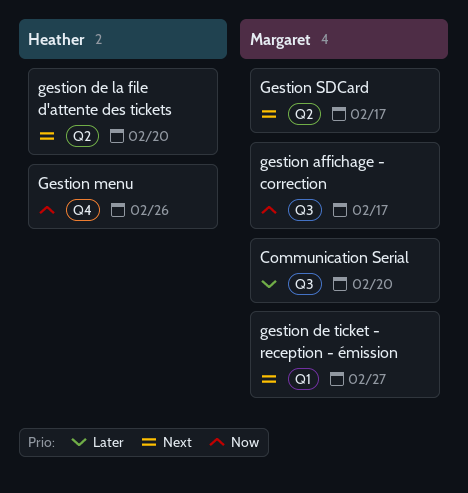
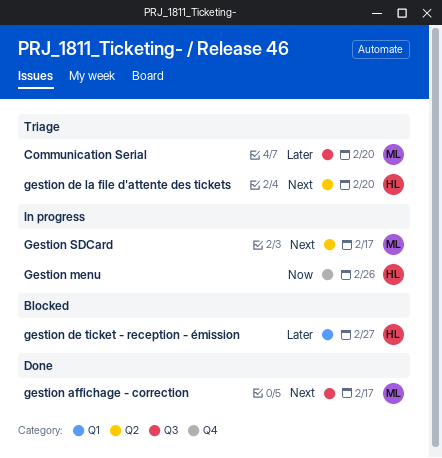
gestion affichage - correction, priority: Now -> Next
gestion de ticket - reception - émission, owner: Margaret -> Heather
gestion de ticket - reception - émission, priority: Next -> Later

